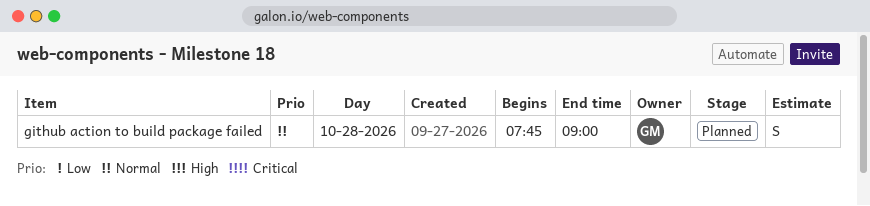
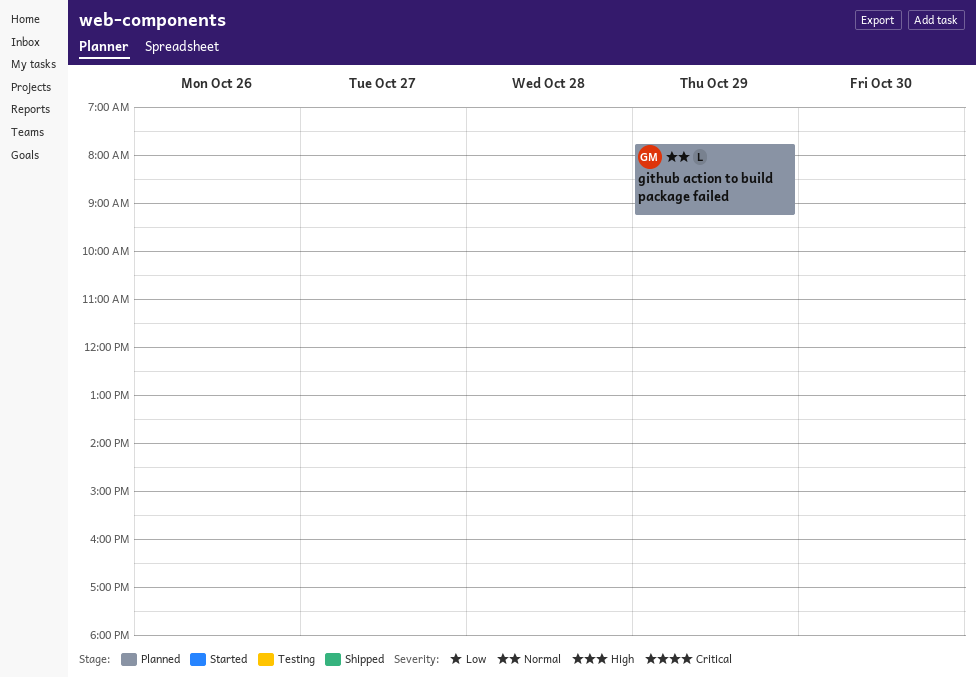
github action to build package failed, estimate: S -> L
github action to build package failed, day: Oct 28 -> Oct 29
github action to build package failed, ends: 09:00 -> 09:15

